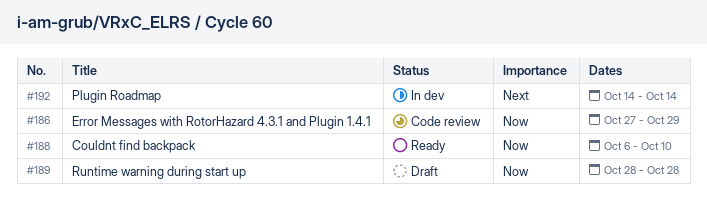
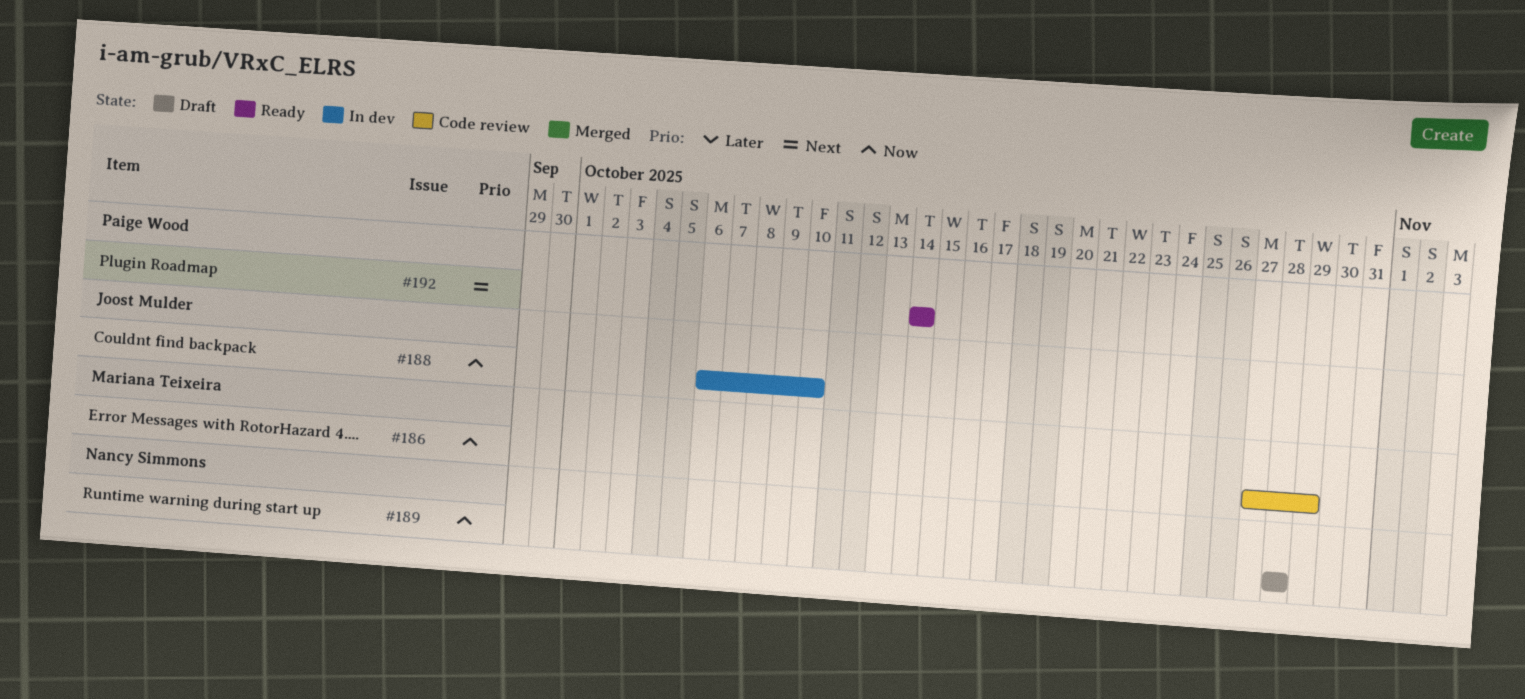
#188, status: Ready -> In dev
#192, status: In dev -> Ready

